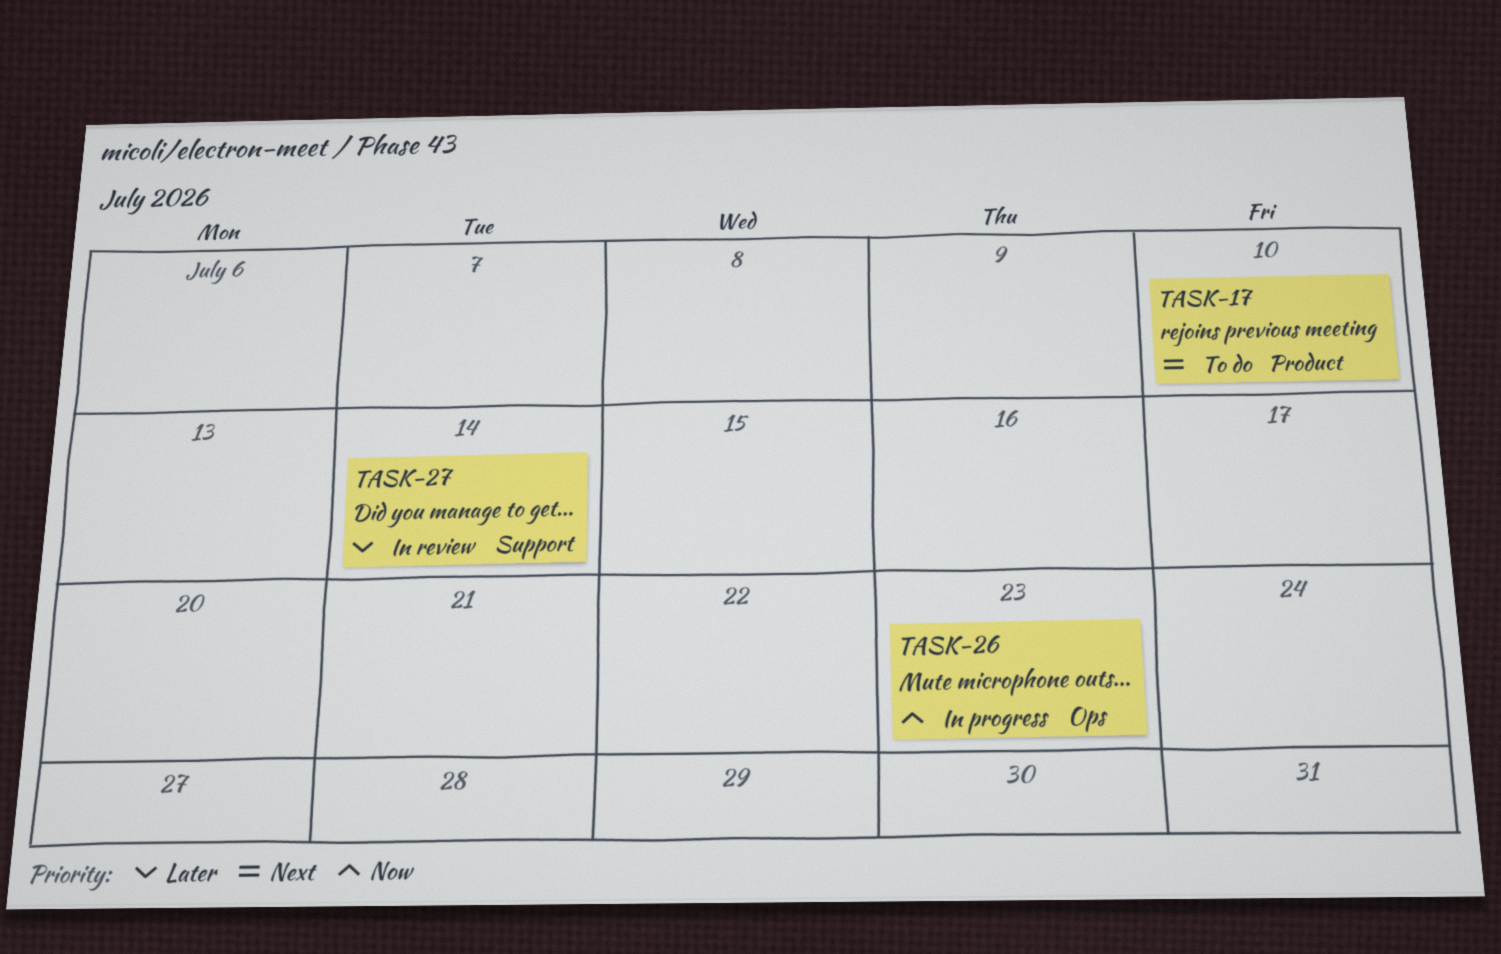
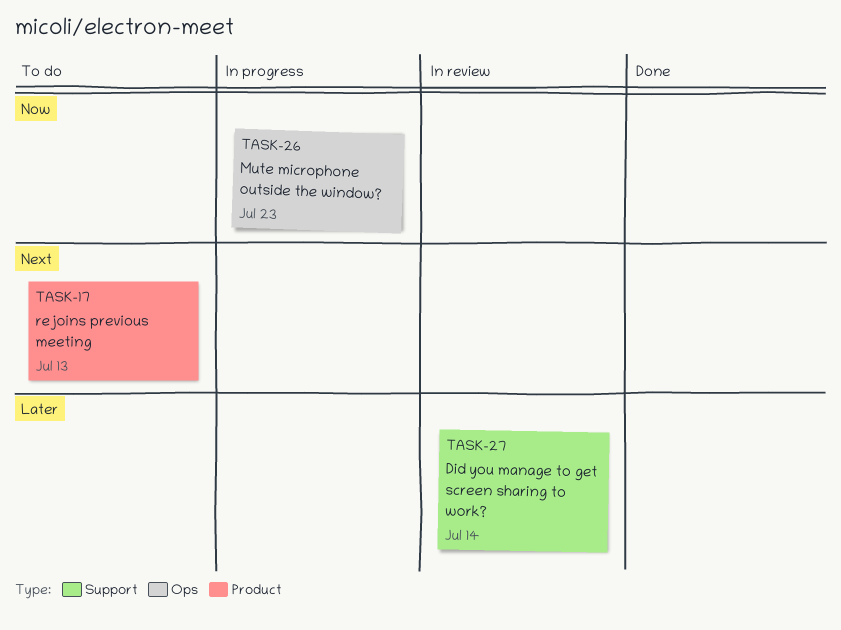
TASK-17, due: Jul 10 -> Jul 13

